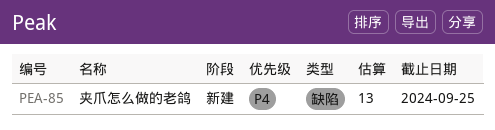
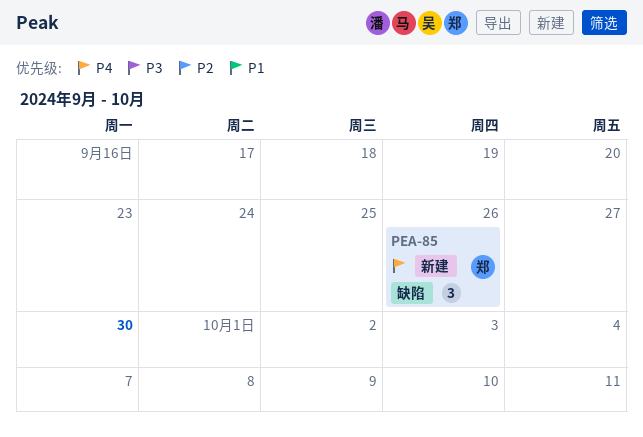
PEA-85, estimate: 13 -> 3
PEA-85, due: Sep 25 -> Sep 26

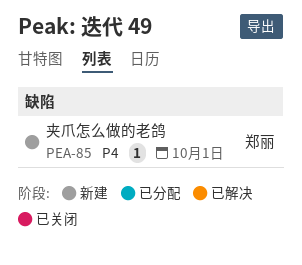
PEA-85, estimate: 3 -> 1
PEA-85, due: Sep 26 -> Oct 1

